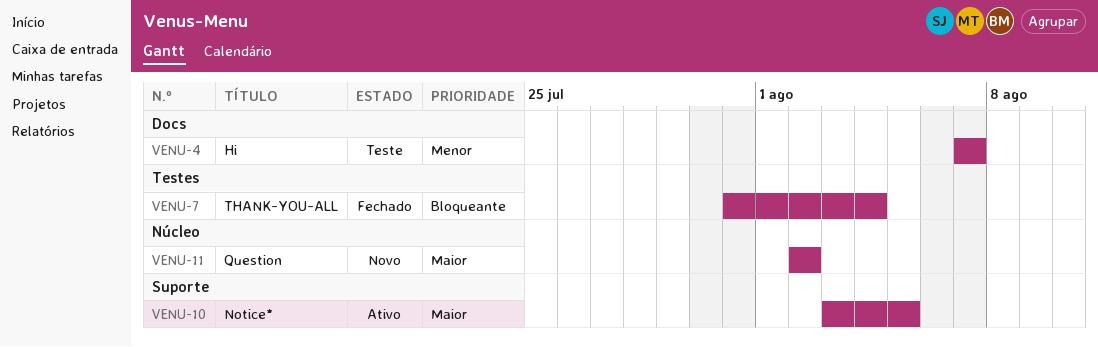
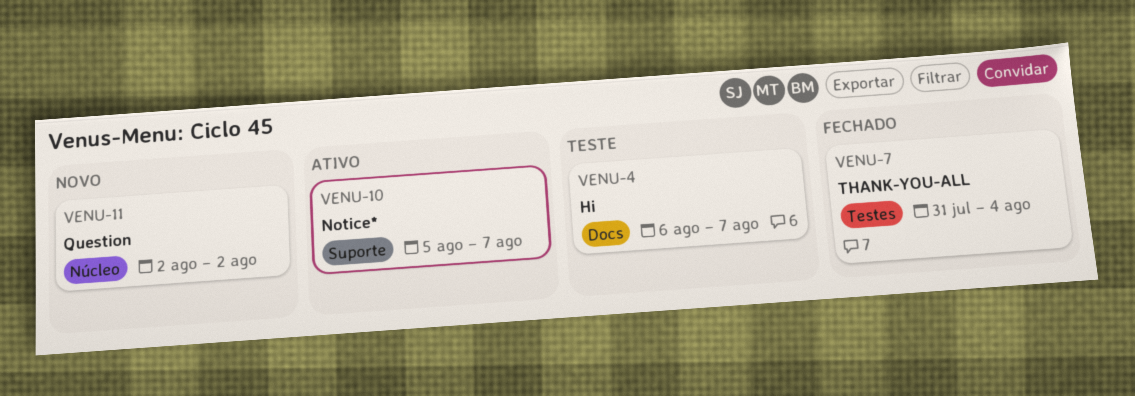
VENU-4, start: Aug 7 -> Aug 6
VENU-10, start: Aug 3 -> Aug 5
VENU-10, due: Aug 5 -> Aug 7

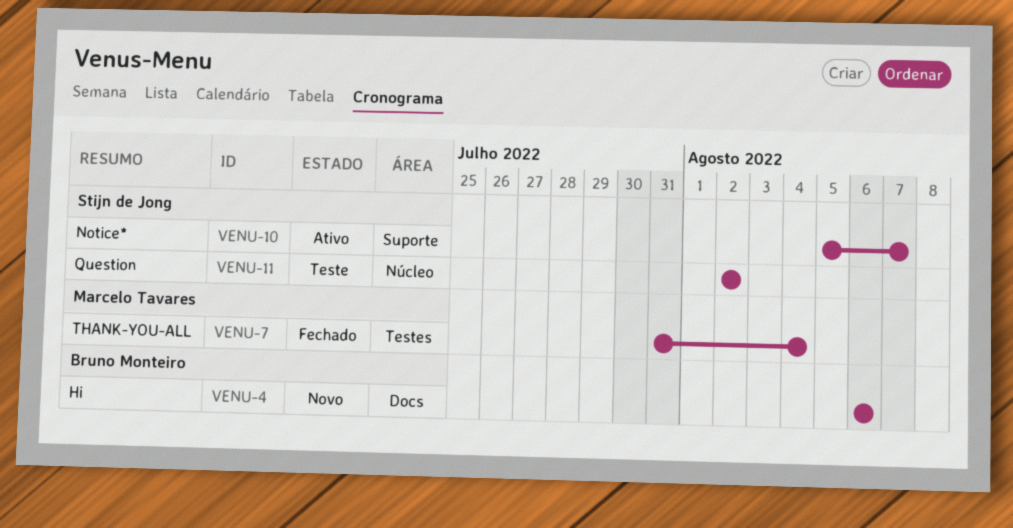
VENU-4, status: Teste -> Novo
VENU-4, due: Aug 7 -> Aug 6
VENU-11, status: Novo -> Teste

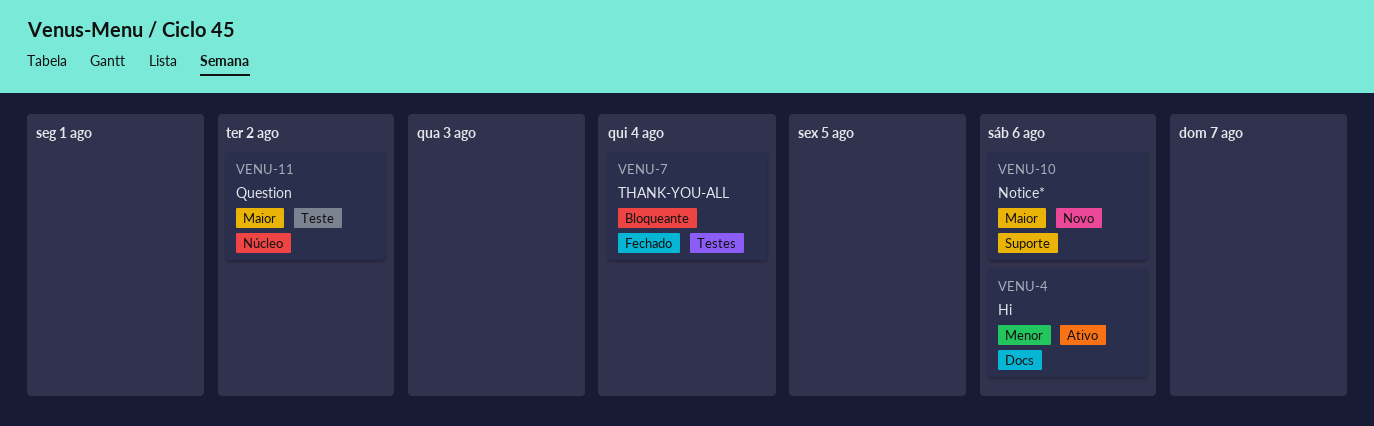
VENU-4, status: Novo -> Ativo
VENU-10, status: Ativo -> Novo
VENU-10, due: Aug 7 -> Aug 6

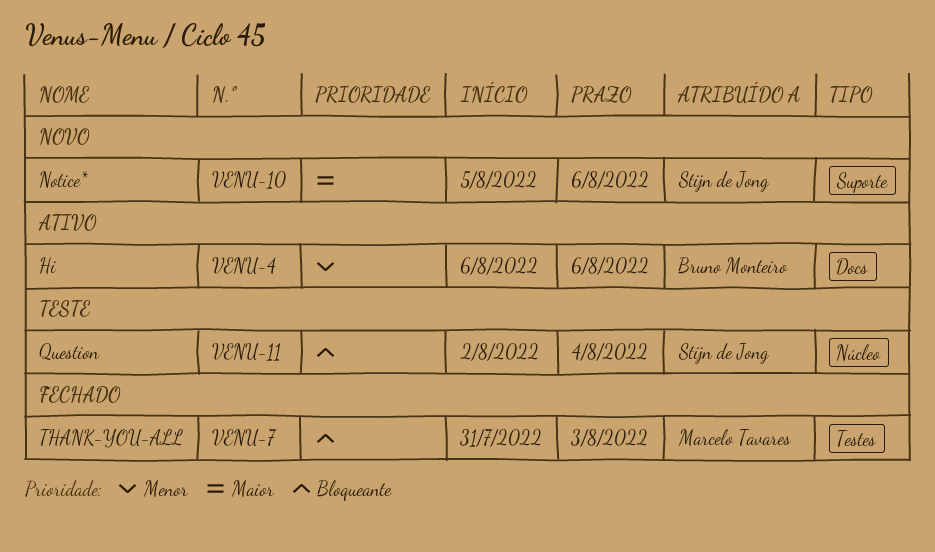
VENU-7, due: Aug 4 -> Aug 3
VENU-11, priority: Maior -> Bloqueante
VENU-11, due: Aug 2 -> Aug 4

